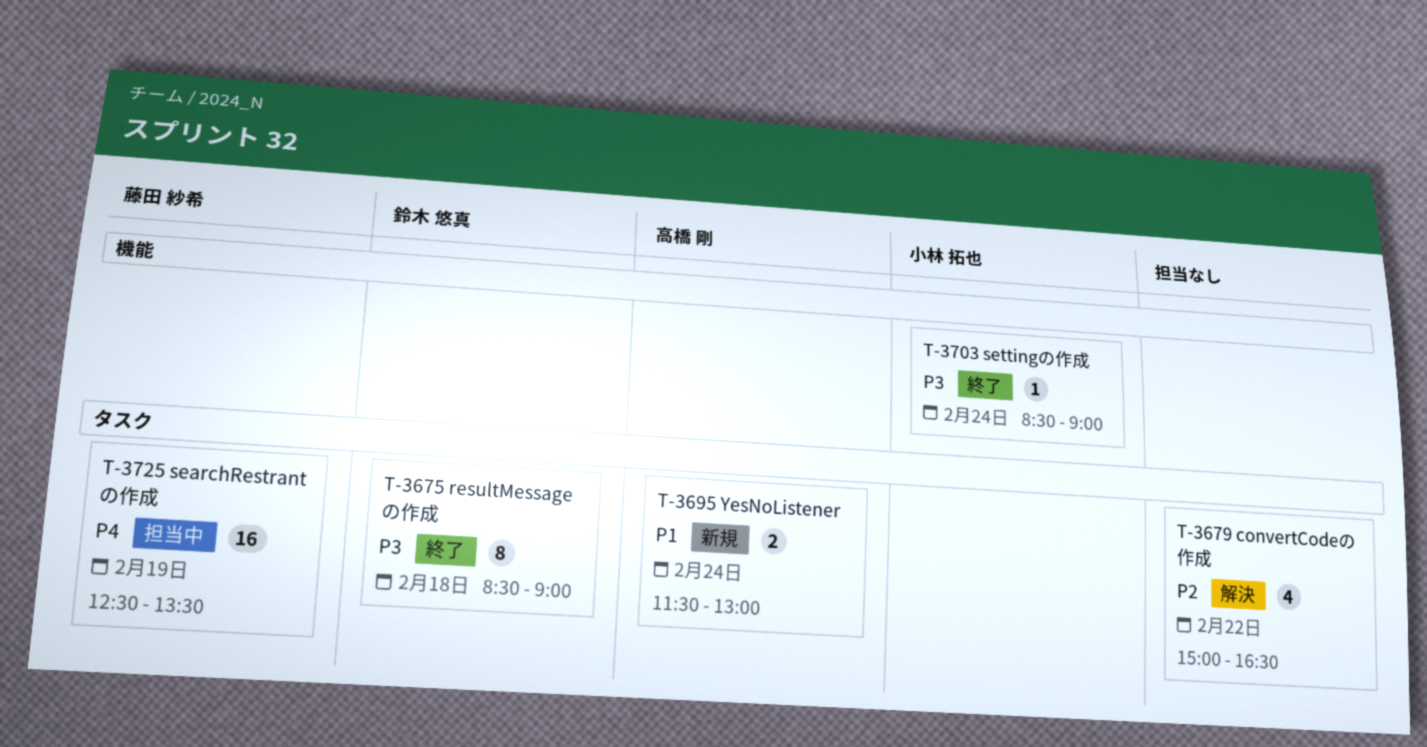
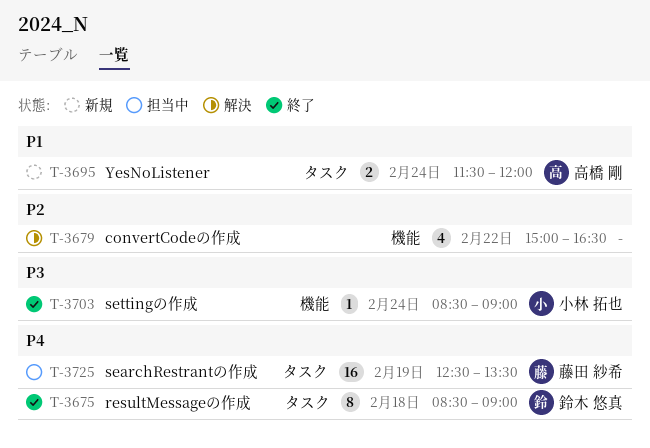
T-3675, priority: P3 -> P4
T-3679, label: タスク -> 機能
T-3695, ends: 13:00 -> 12:00

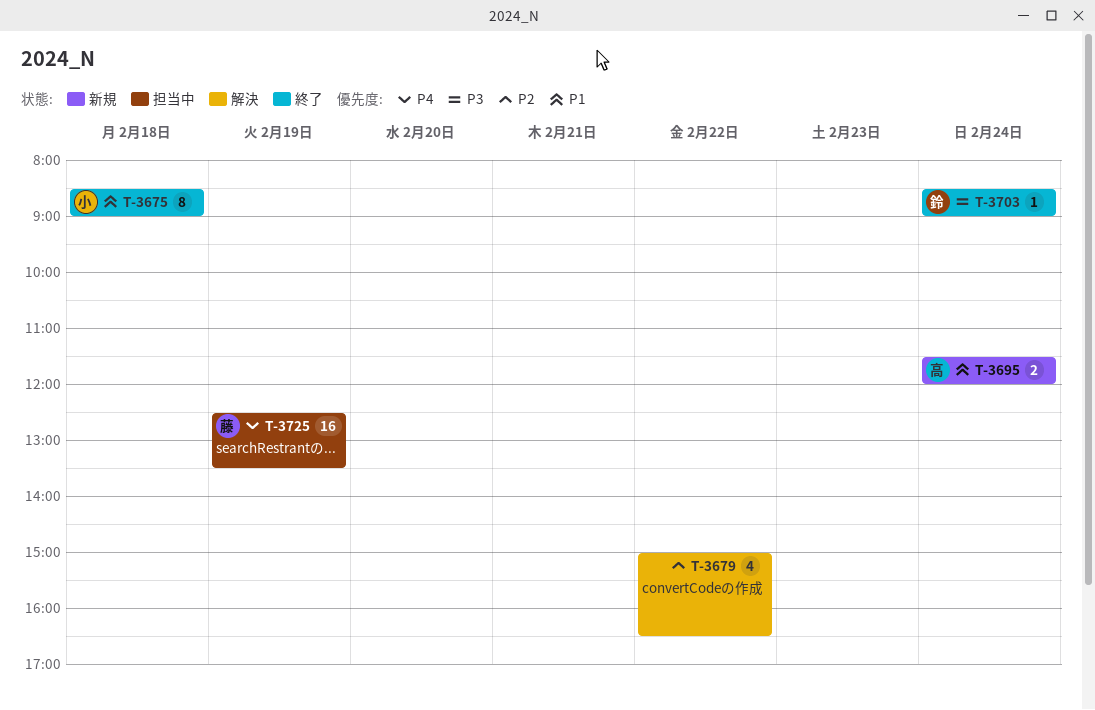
T-3675, owner: 鈴木 悠真 -> 小林 拓也
T-3675, priority: P4 -> P1
T-3703, owner: 小林 拓也 -> 鈴木 悠真

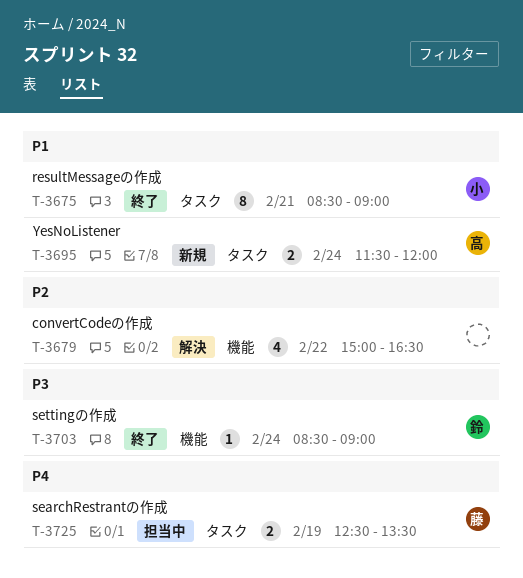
T-3675, day: Feb 18 -> Feb 21
T-3725, estimate: 16 -> 2

